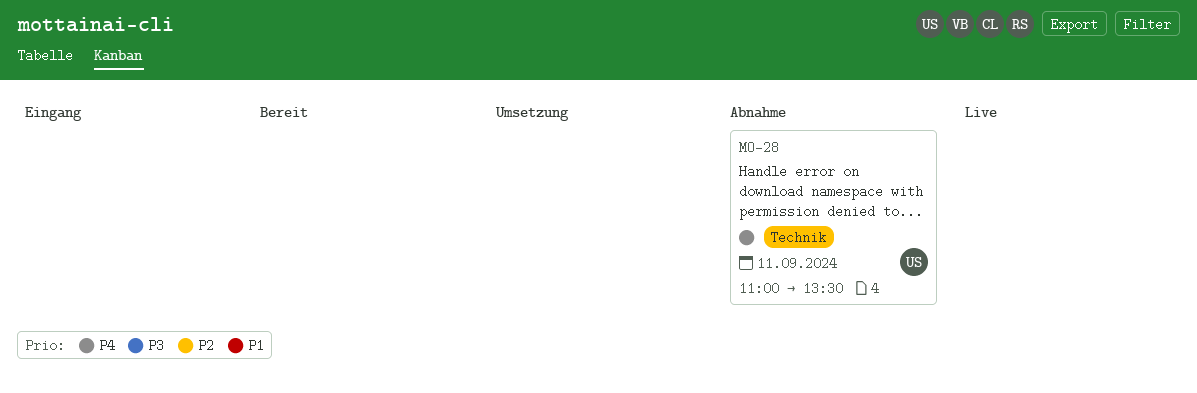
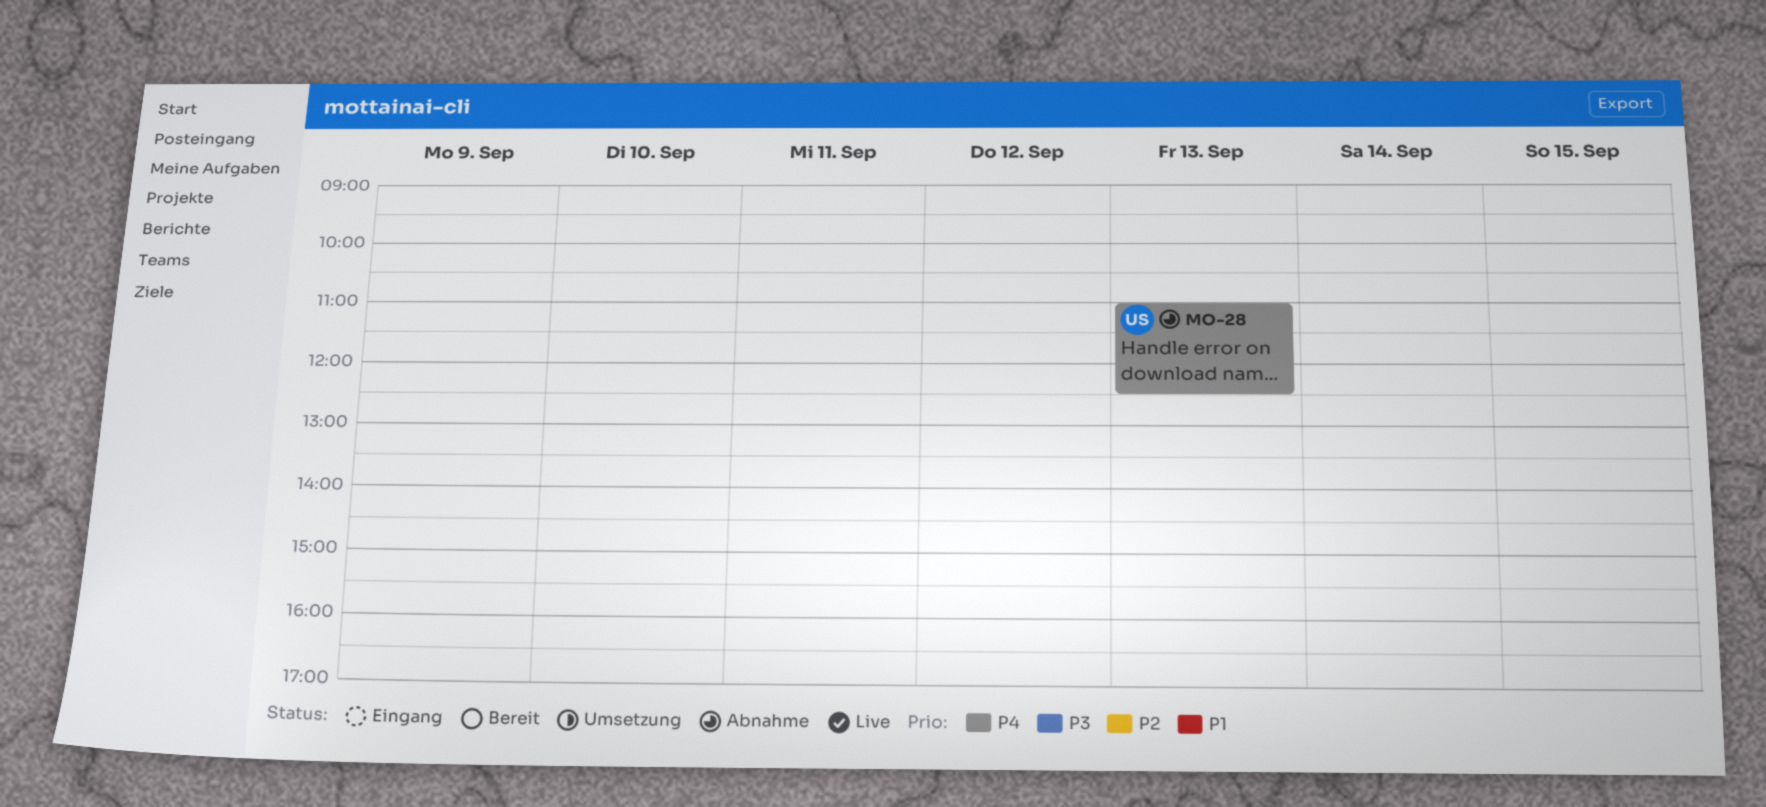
MO-28, day: Sep 11 -> Sep 13
MO-28, ends: 13:30 -> 12:30

